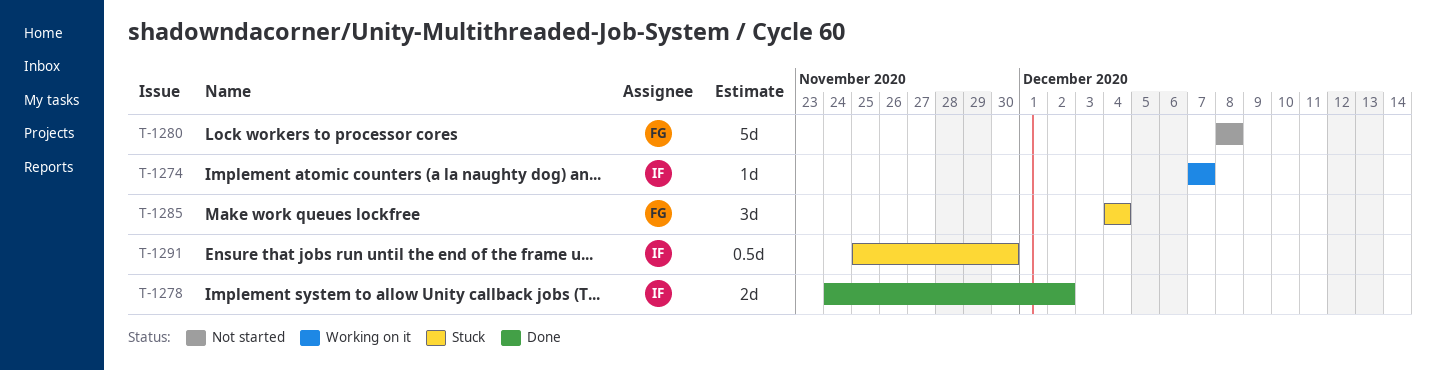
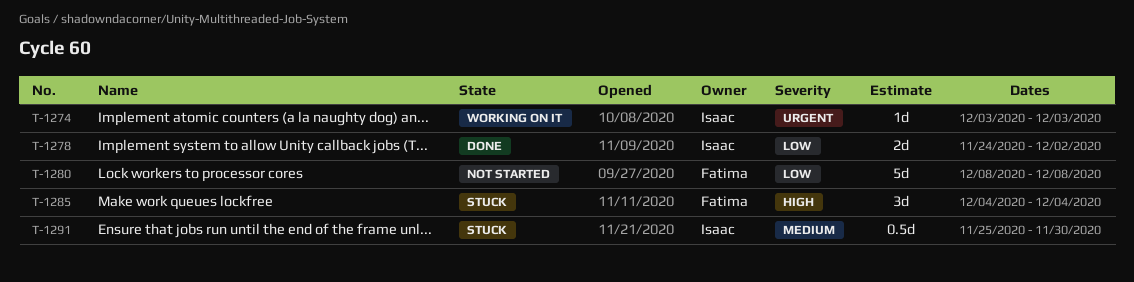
T-1274, start: Dec 7 -> Dec 3
T-1274, due: Dec 7 -> Dec 3

